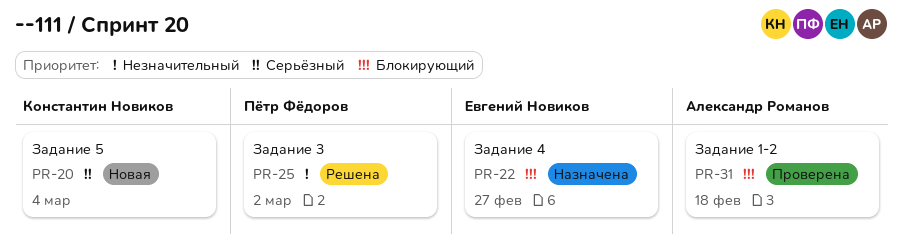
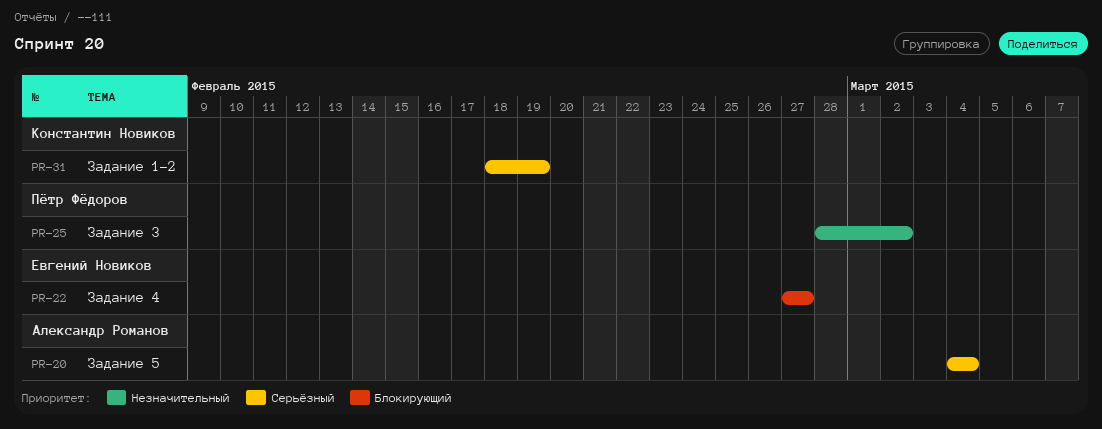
PR-20, owner: Константин Новиков -> Александр Романов
PR-31, owner: Александр Романов -> Константин Новиков
PR-31, priority: Блокирующий -> Серьёзный
PR-31, due: Feb 18 -> Feb 19

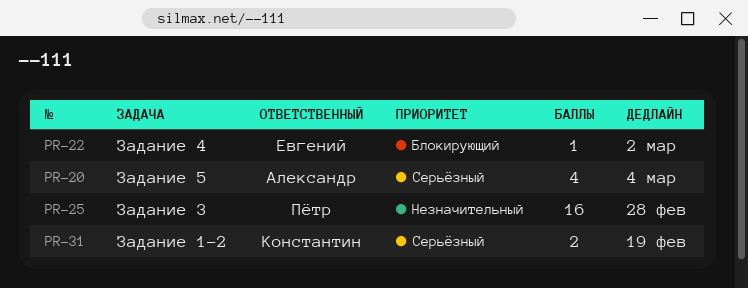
PR-22, due: Feb 27 -> Mar 2
PR-25, due: Mar 2 -> Feb 28

